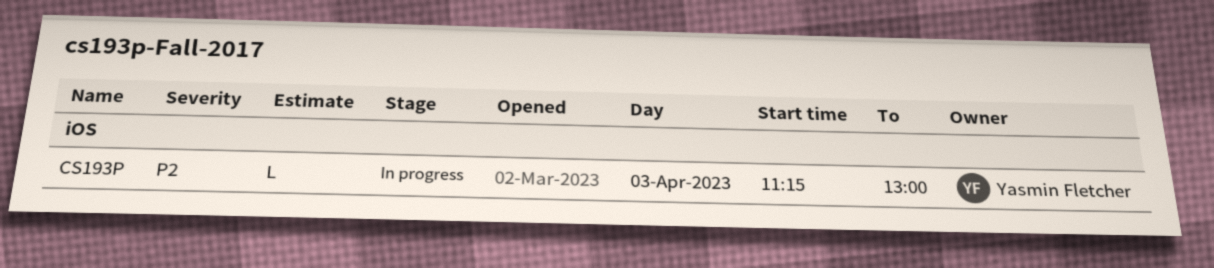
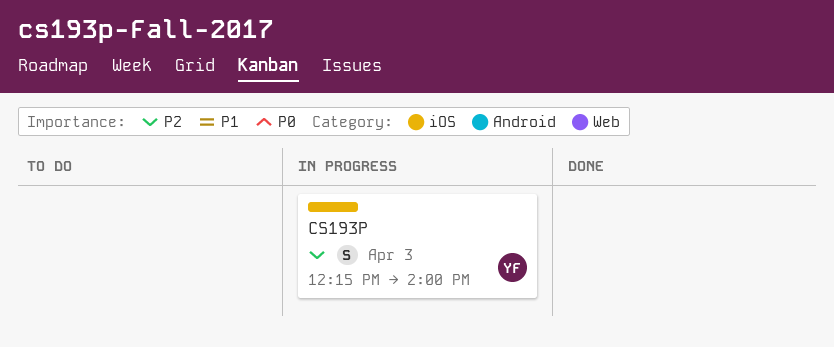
CS193P, estimate: L -> S
CS193P, begins: 11:15 -> 12:15
CS193P, ends: 13:00 -> 14:00

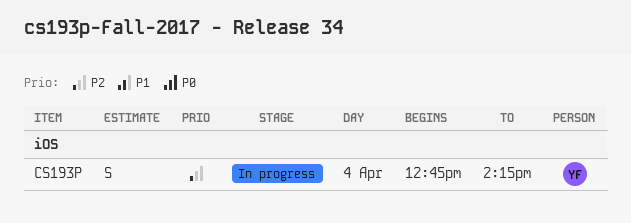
CS193P, day: Apr 3 -> Apr 4
CS193P, begins: 12:15 -> 12:45
CS193P, ends: 14:00 -> 14:15

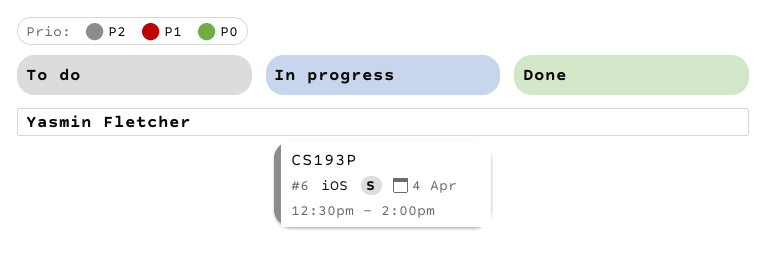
CS193P, begins: 12:45 -> 12:30
CS193P, ends: 14:15 -> 14:00

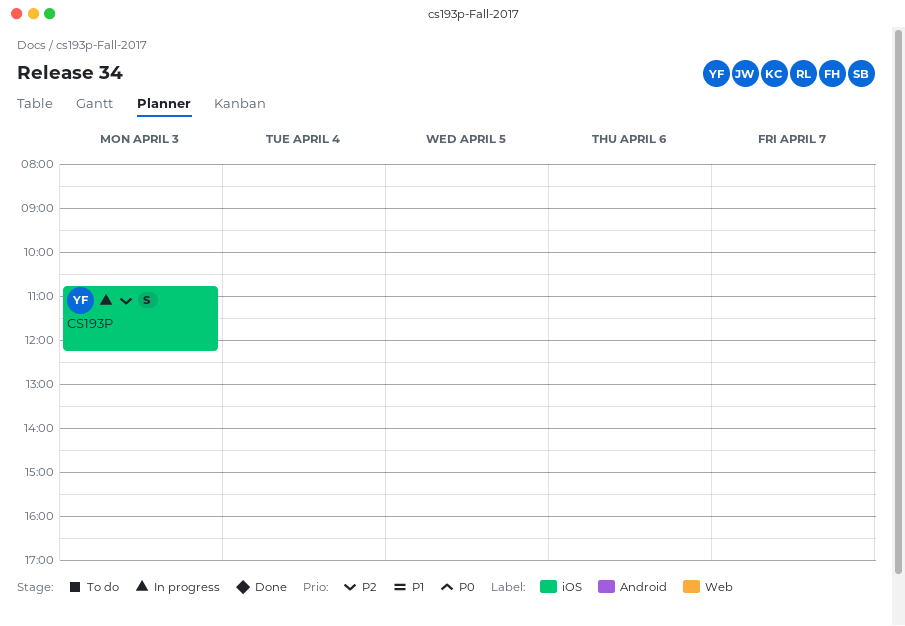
CS193P, day: Apr 4 -> Apr 3
CS193P, begins: 12:30 -> 10:45
CS193P, ends: 14:00 -> 12:15

